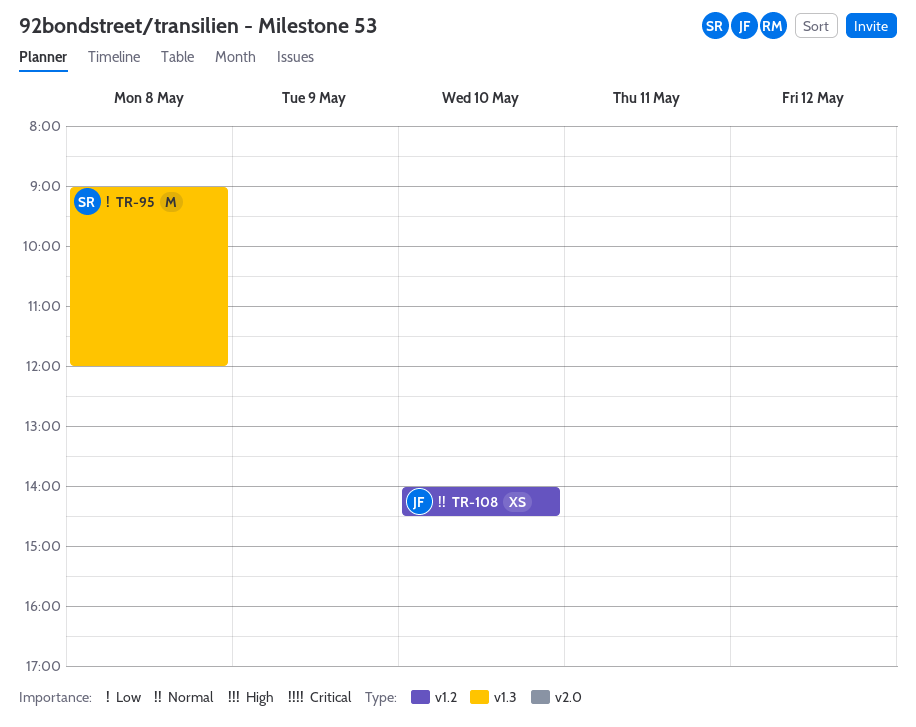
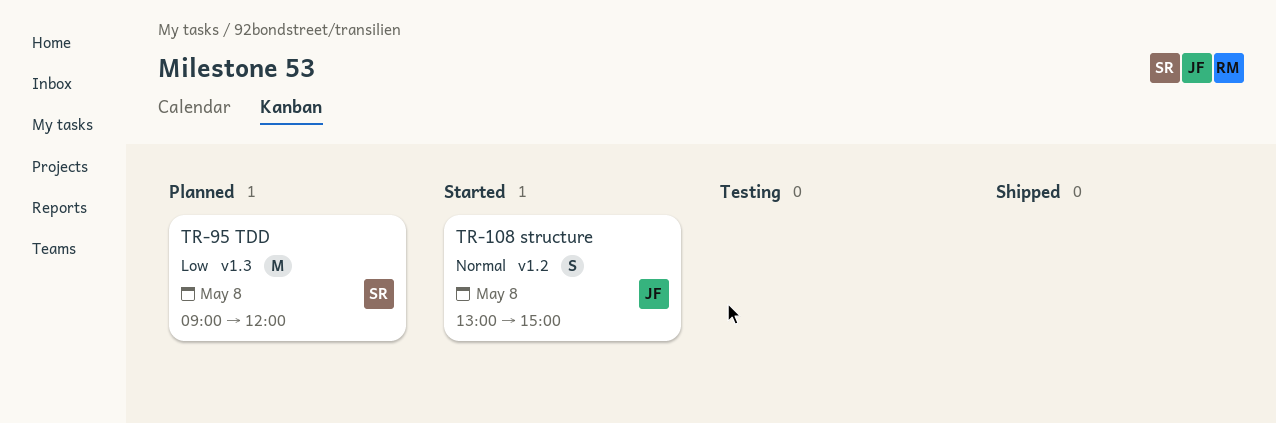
TR-108, estimate: XS -> S
TR-108, day: May 10 -> May 8
TR-108, begins: 14:00 -> 13:00
TR-108, ends: 14:30 -> 15:00

